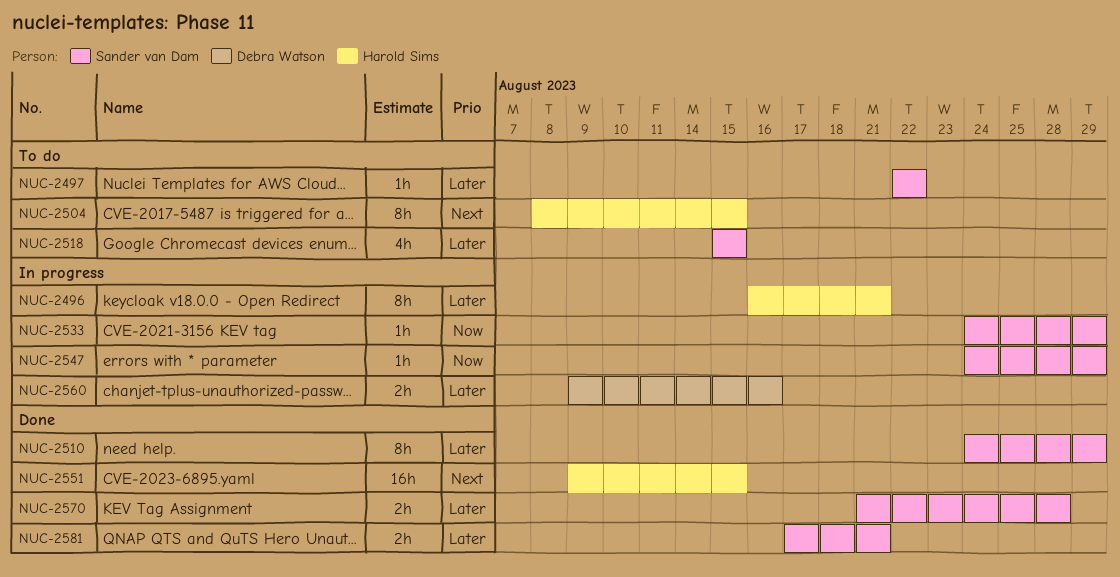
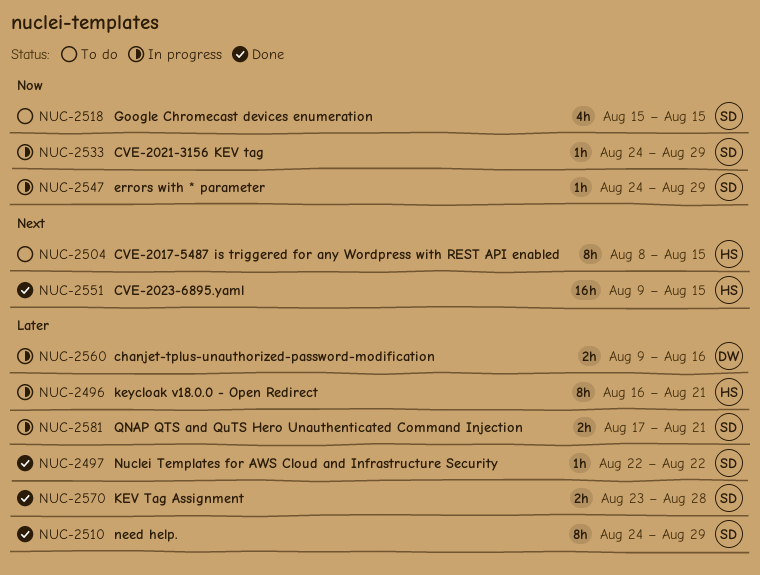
NUC-2497, status: To do -> Done
NUC-2518, priority: Later -> Now
NUC-2570, start: Aug 21 -> Aug 23
NUC-2581, status: Done -> In progress

